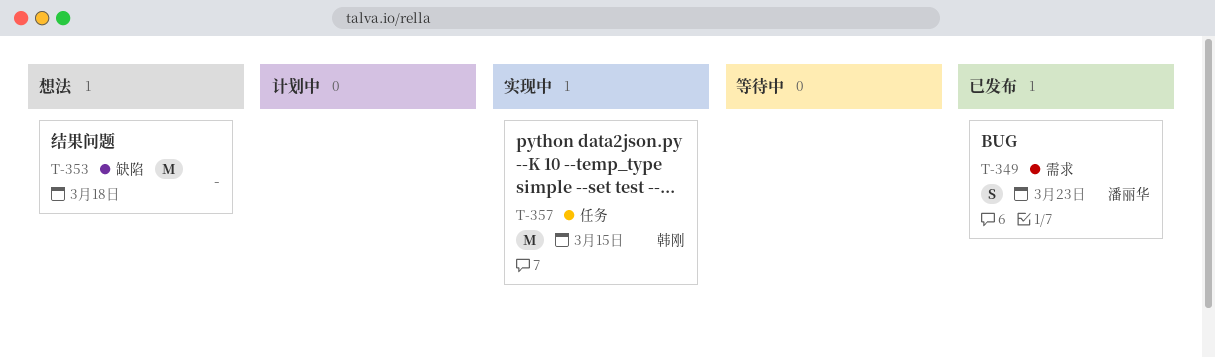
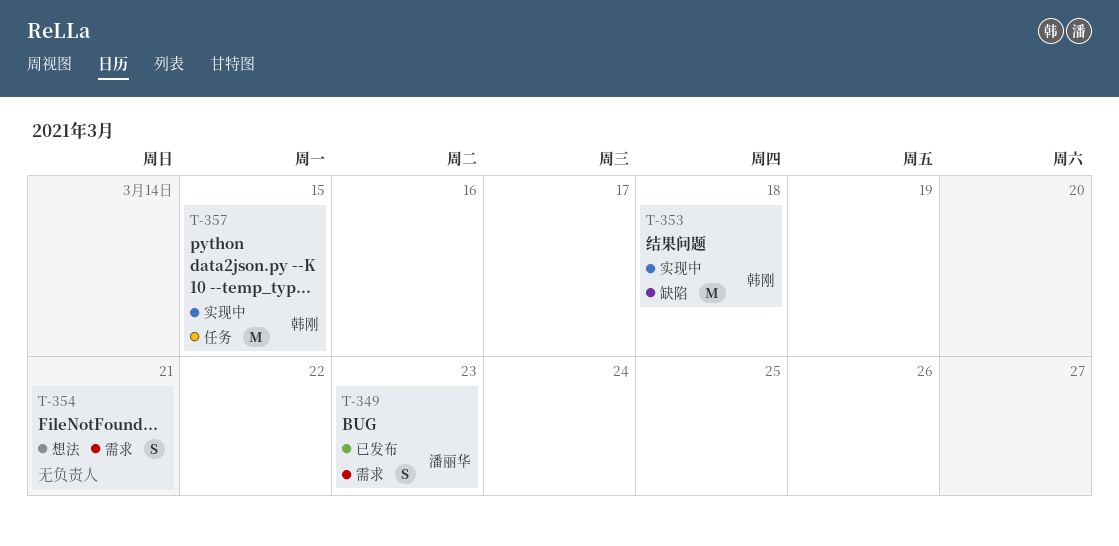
T-353, status: 想法 -> 实现中
T-353, owner: none -> 韩刚
T-354: none -> present

